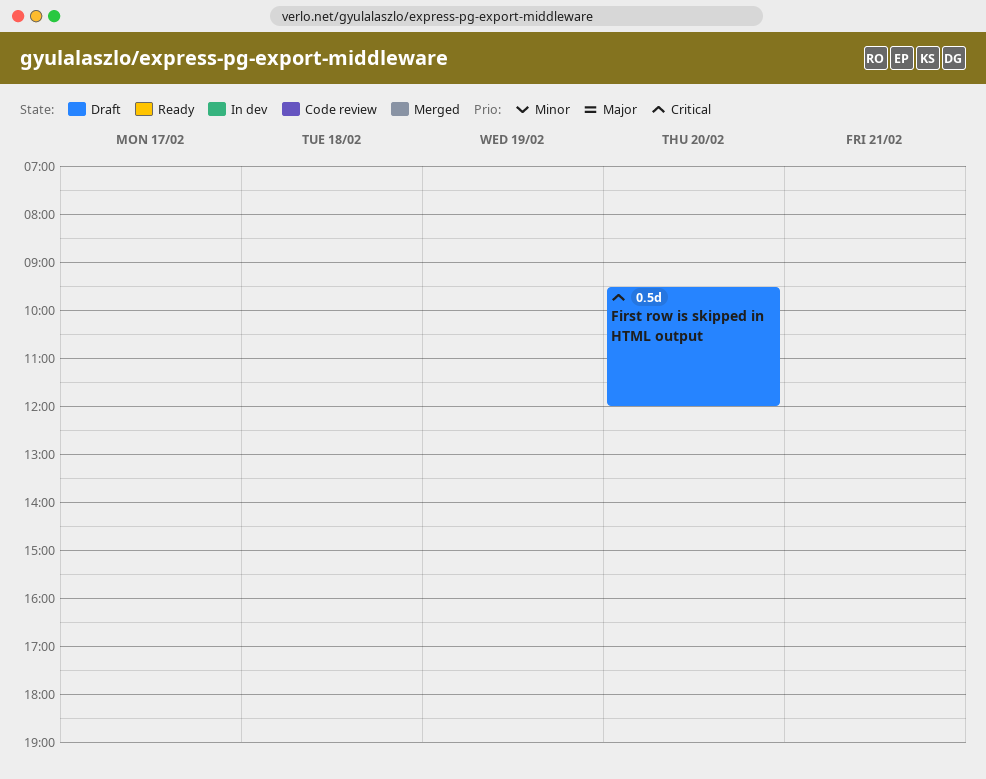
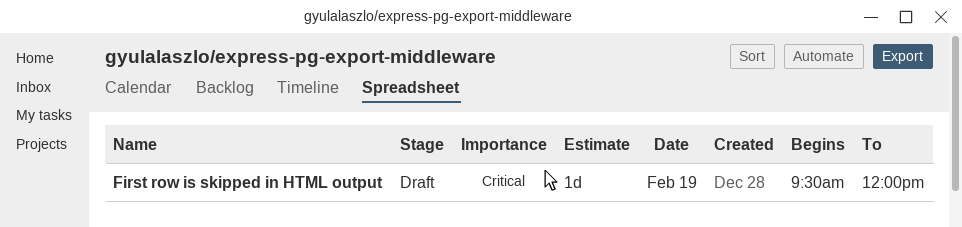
First row is skipped in HTML output, estimate: 0.5d -> 1d
First row is skipped in HTML output, day: Feb 20 -> Feb 19

